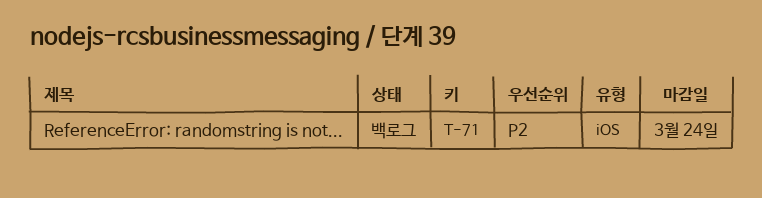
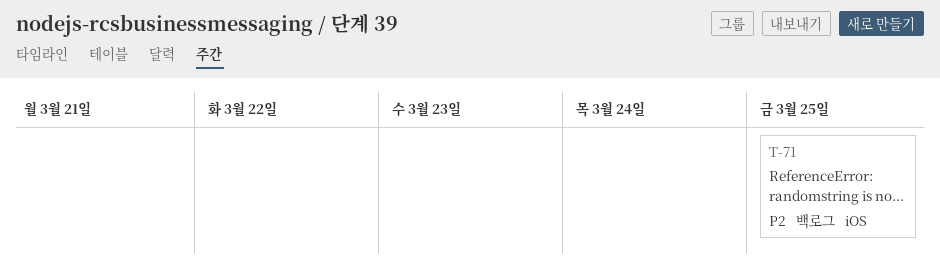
T-71, due: Mar 24 -> Mar 25

